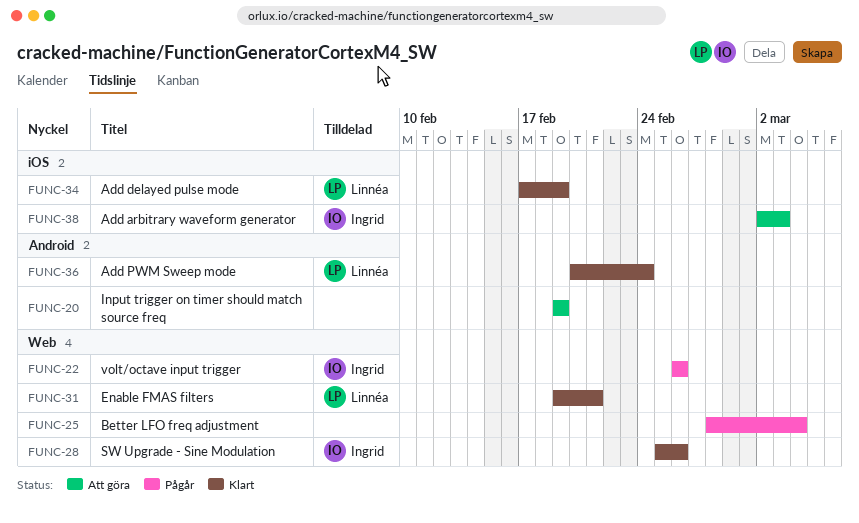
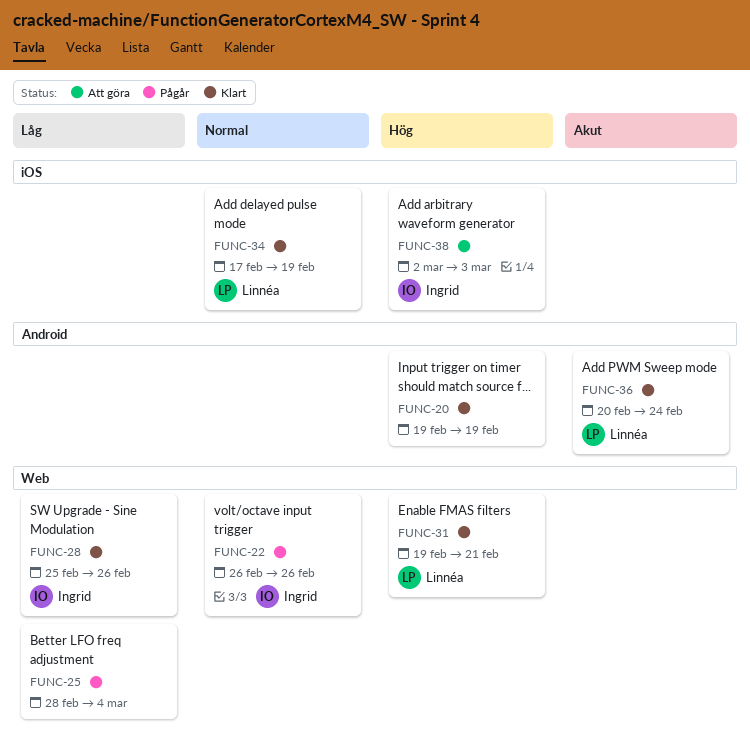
FUNC-20, status: Att göra -> Klart

